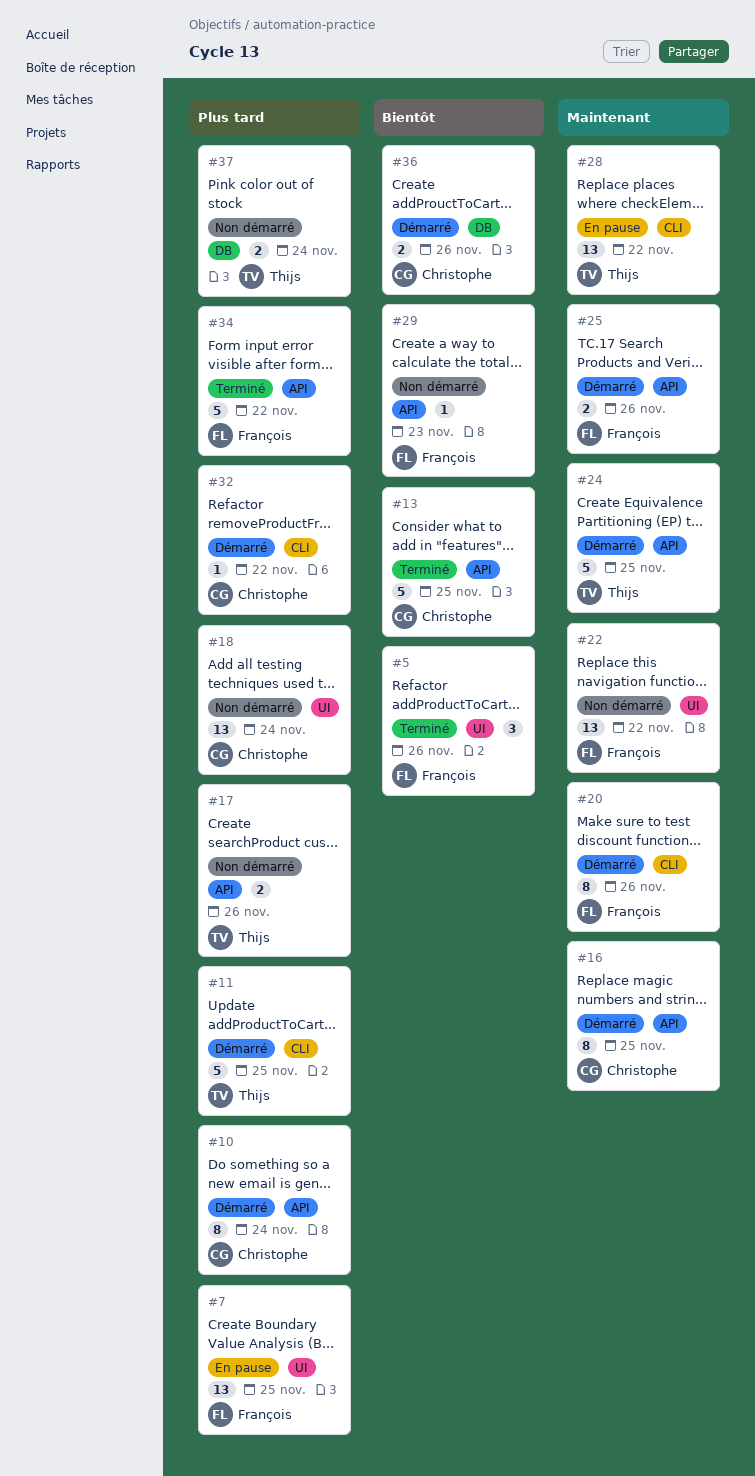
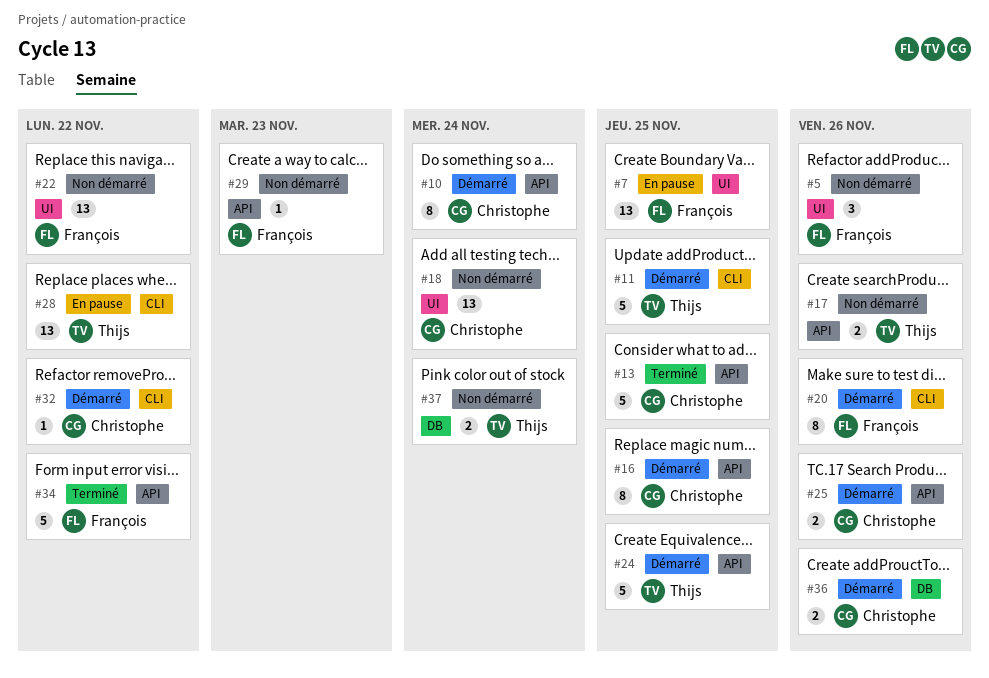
#5, status: Terminé -> Non démarré
#25, owner: François -> Christophe

